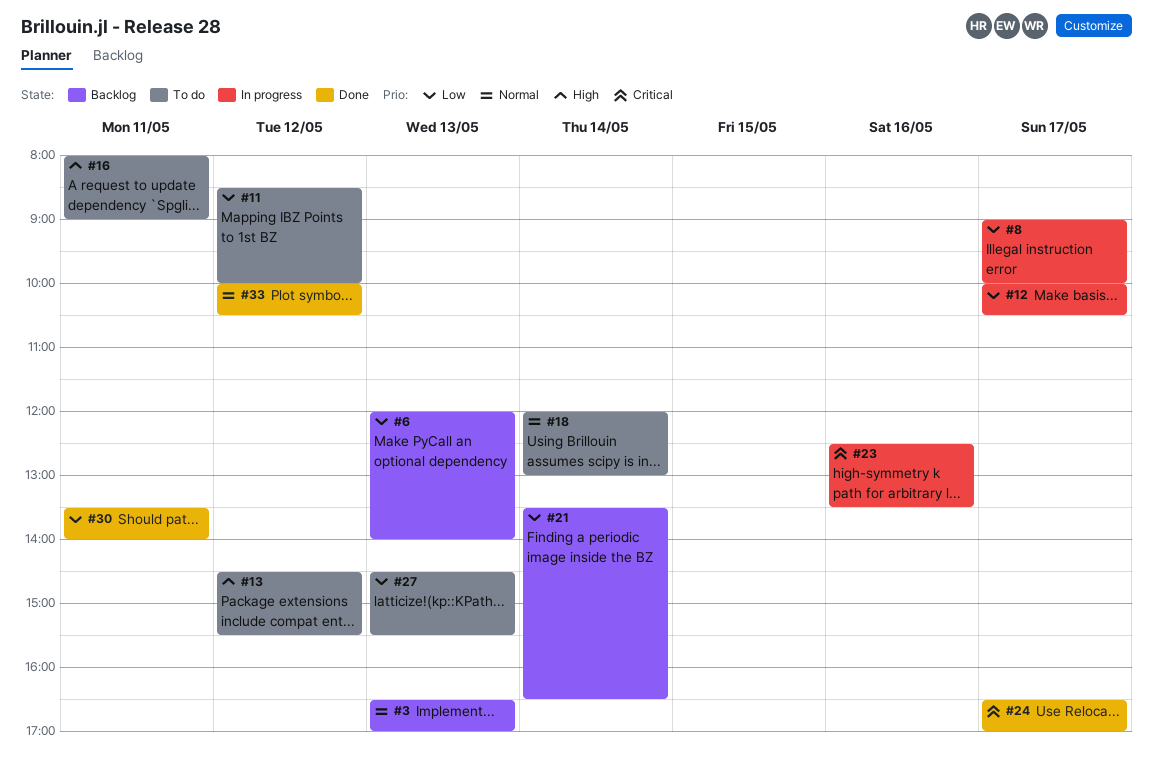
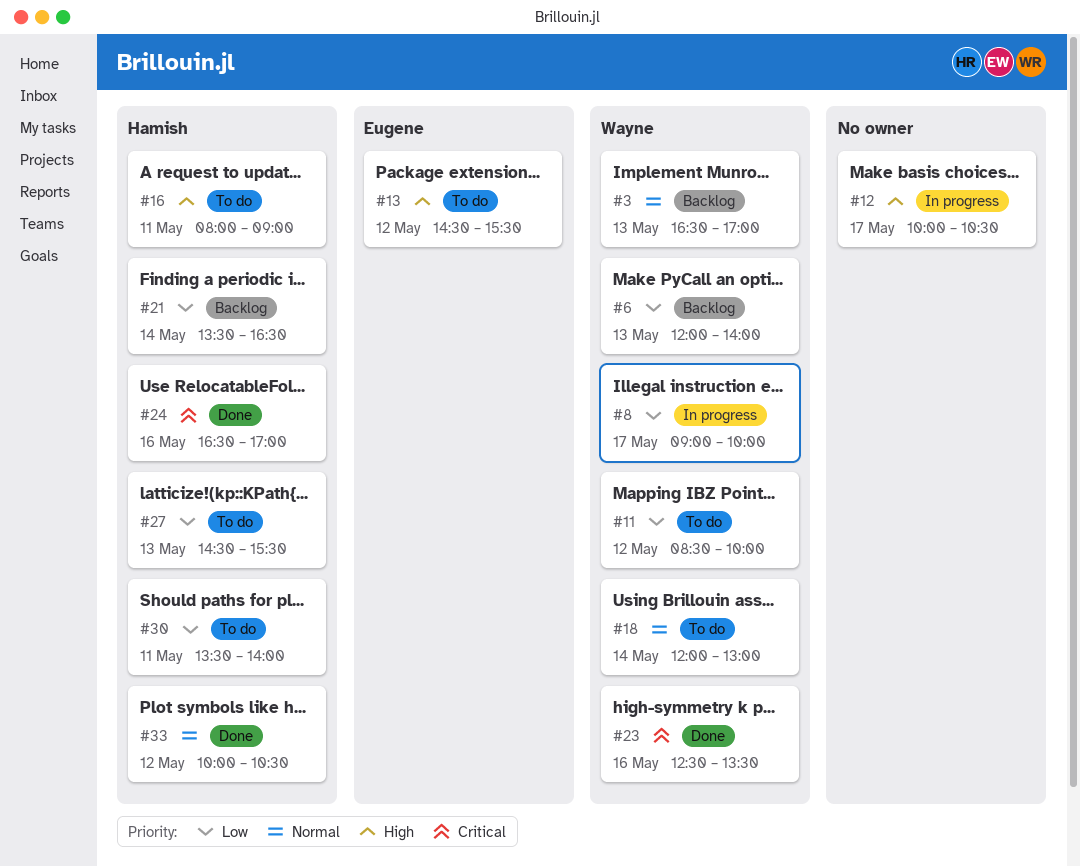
#12, priority: Low -> High
#23, status: In progress -> Done
#24, day: May 17 -> May 16
#30, status: Done -> To do

